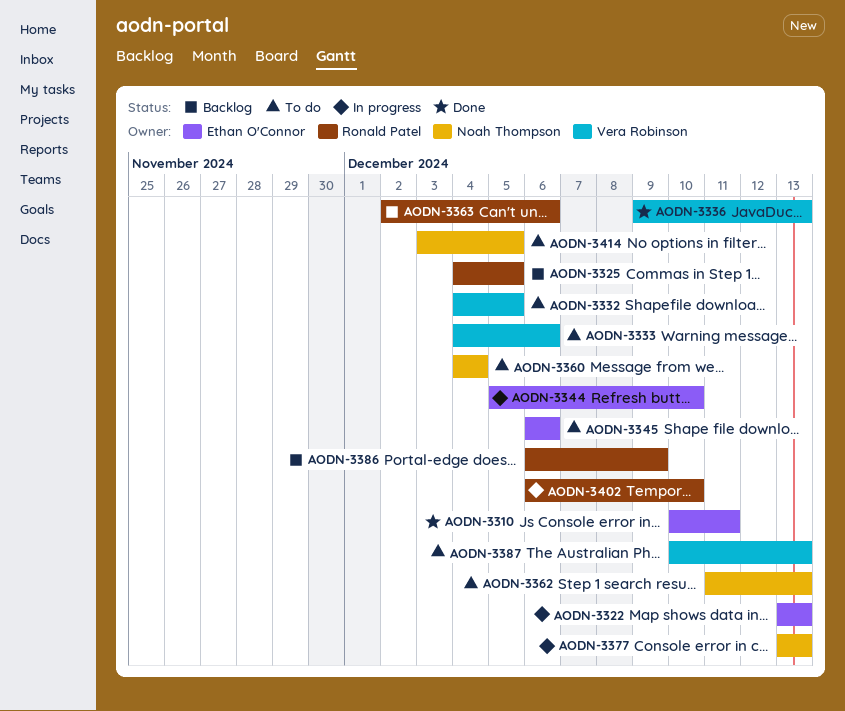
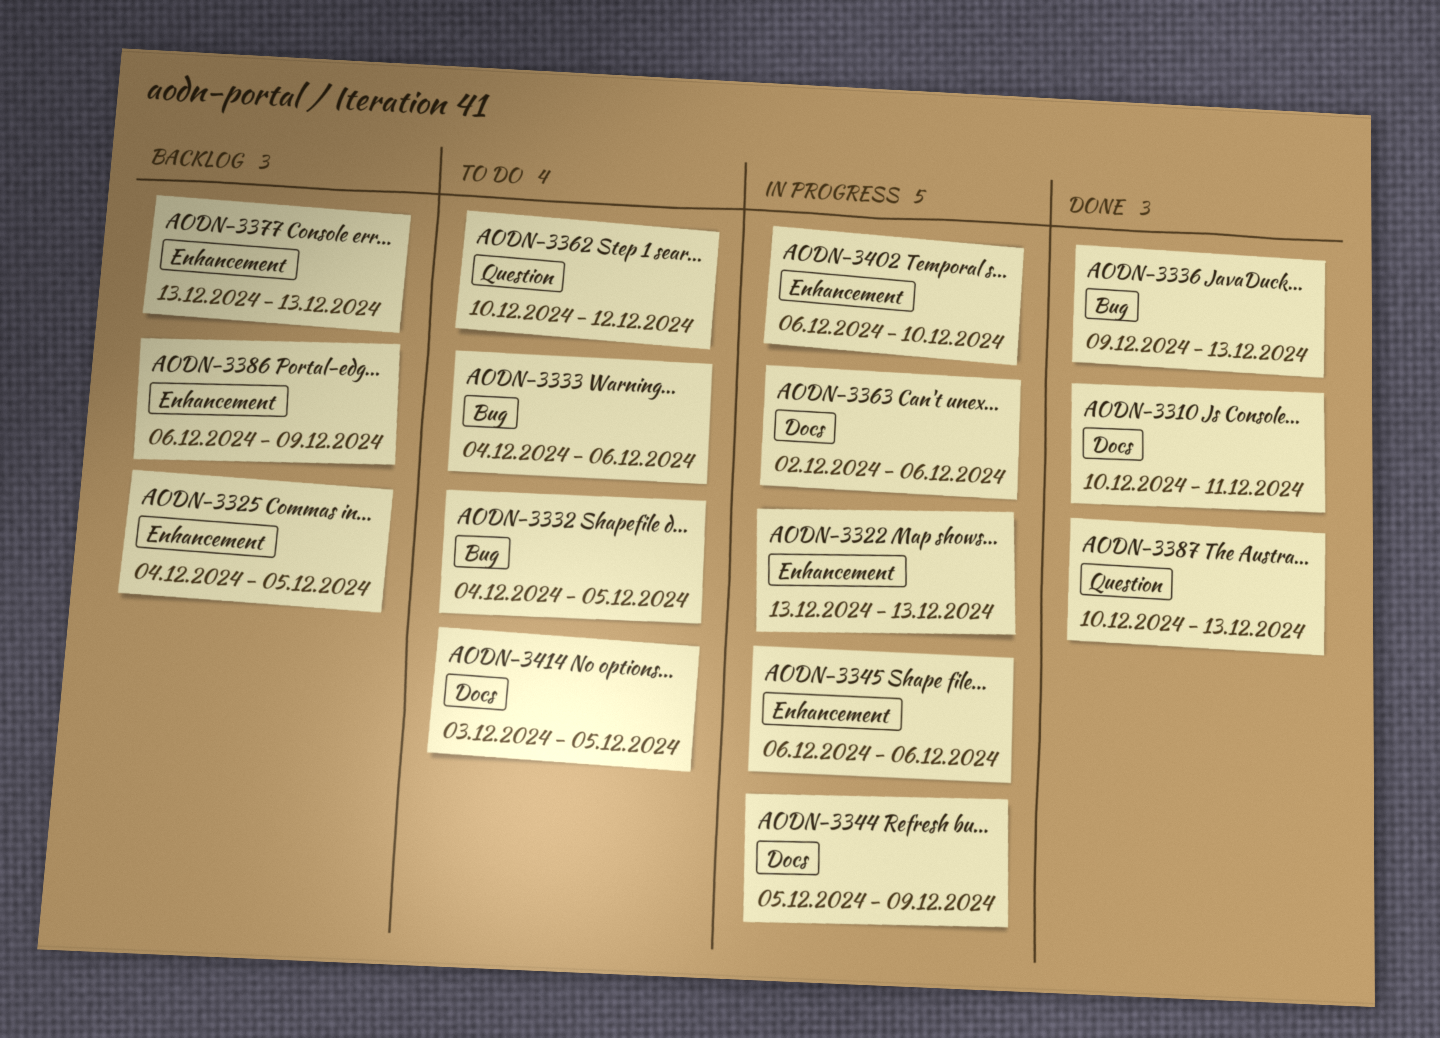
AODN-3344, due: Dec 10 -> Dec 9
AODN-3345, status: To do -> In progress
AODN-3360: present -> none
AODN-3362, start: Dec 11 -> Dec 10
AODN-3362, due: Dec 13 -> Dec 12
AODN-3363, status: Backlog -> In progress
AODN-3377, status: In progress -> Backlog
AODN-3387, status: To do -> Done

